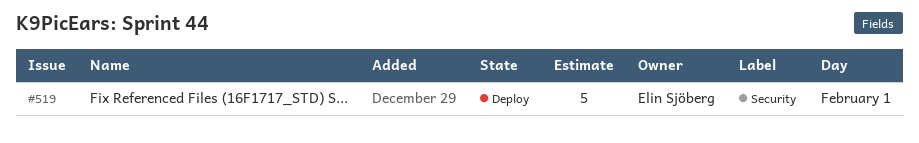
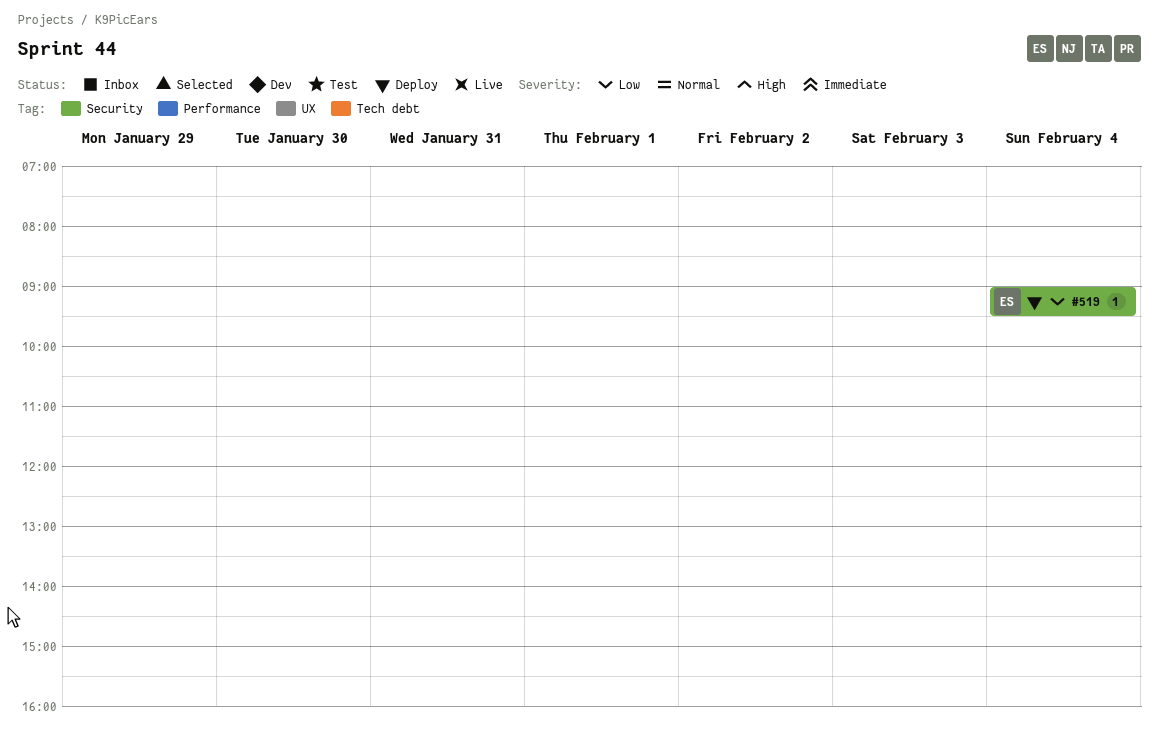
#519, estimate: 5 -> 1
#519, day: Feb 1 -> Feb 4

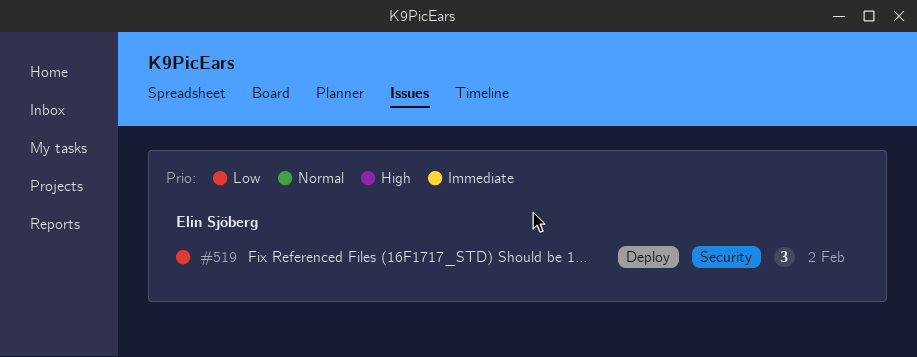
#519, estimate: 1 -> 3
#519, day: Feb 4 -> Feb 2

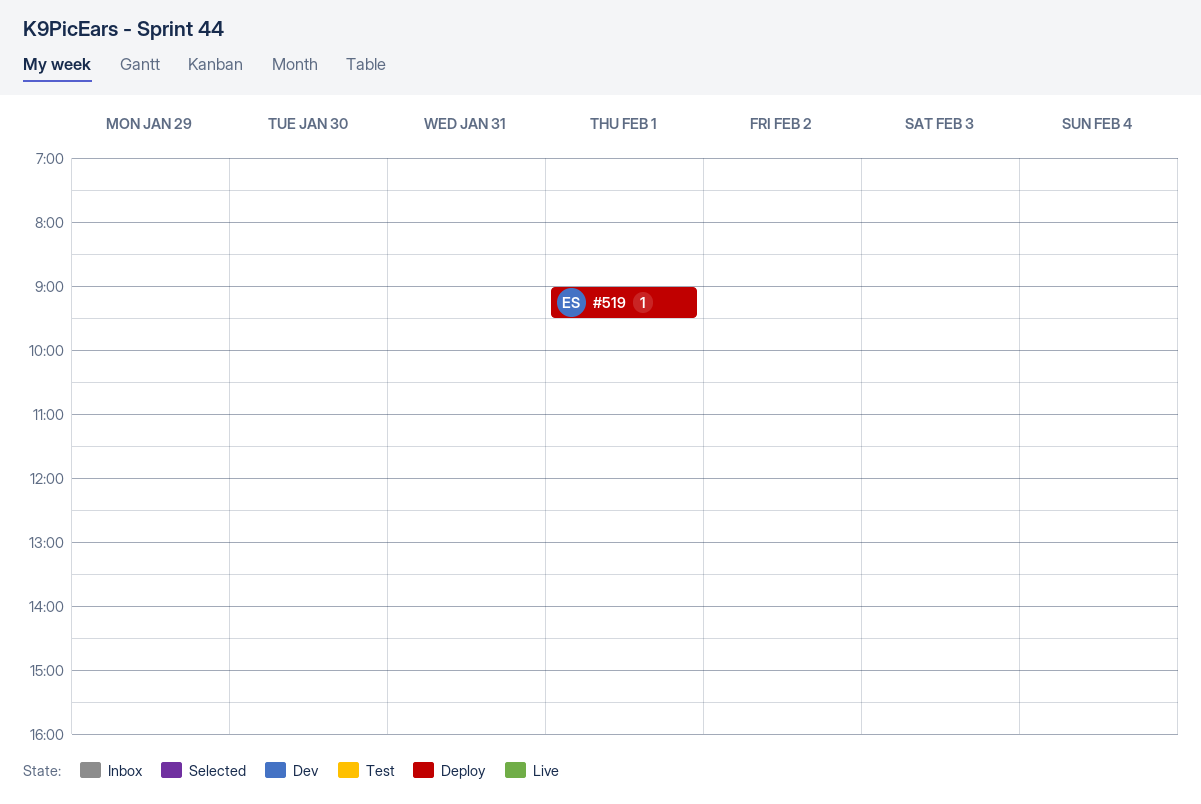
#519, estimate: 3 -> 1
#519, day: Feb 2 -> Feb 1

